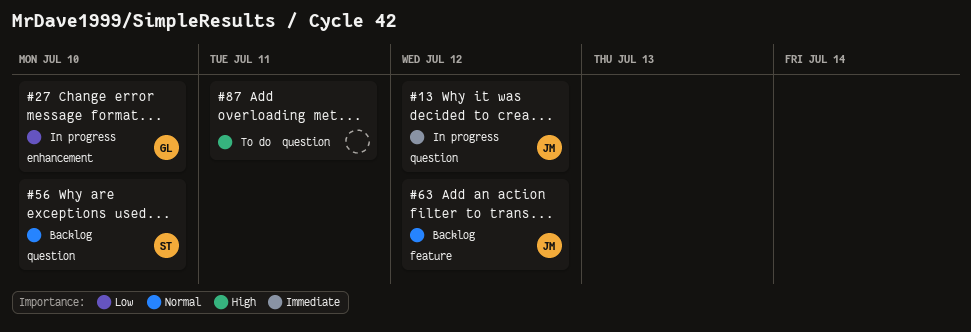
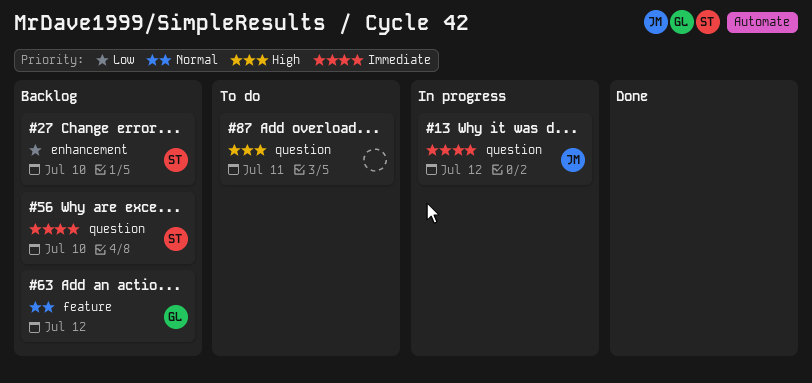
#27, status: In progress -> Backlog
#27, owner: GL -> ST
#56, priority: Normal -> Immediate
#63, owner: JM -> GL

